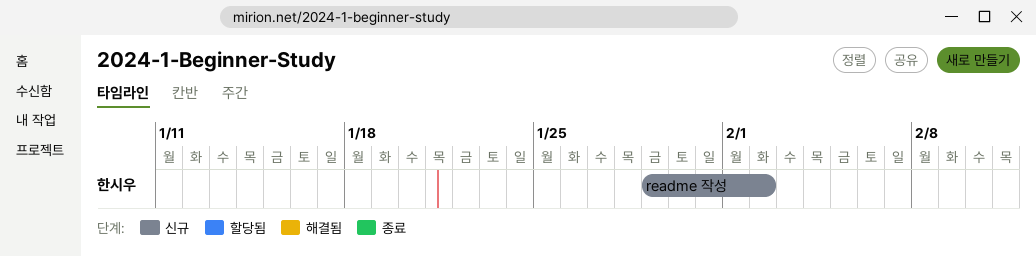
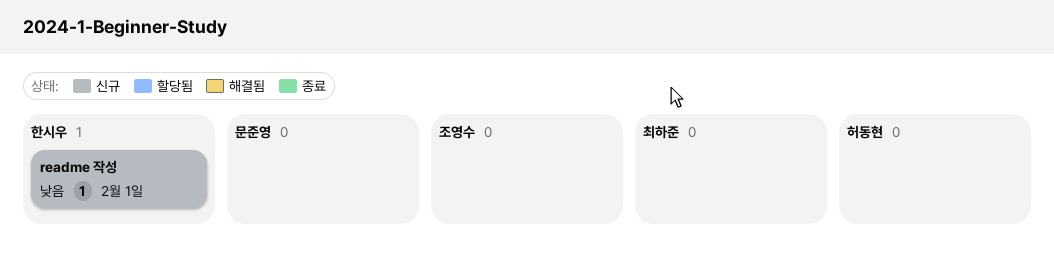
readme 작성, due: Feb 2 -> Feb 1

